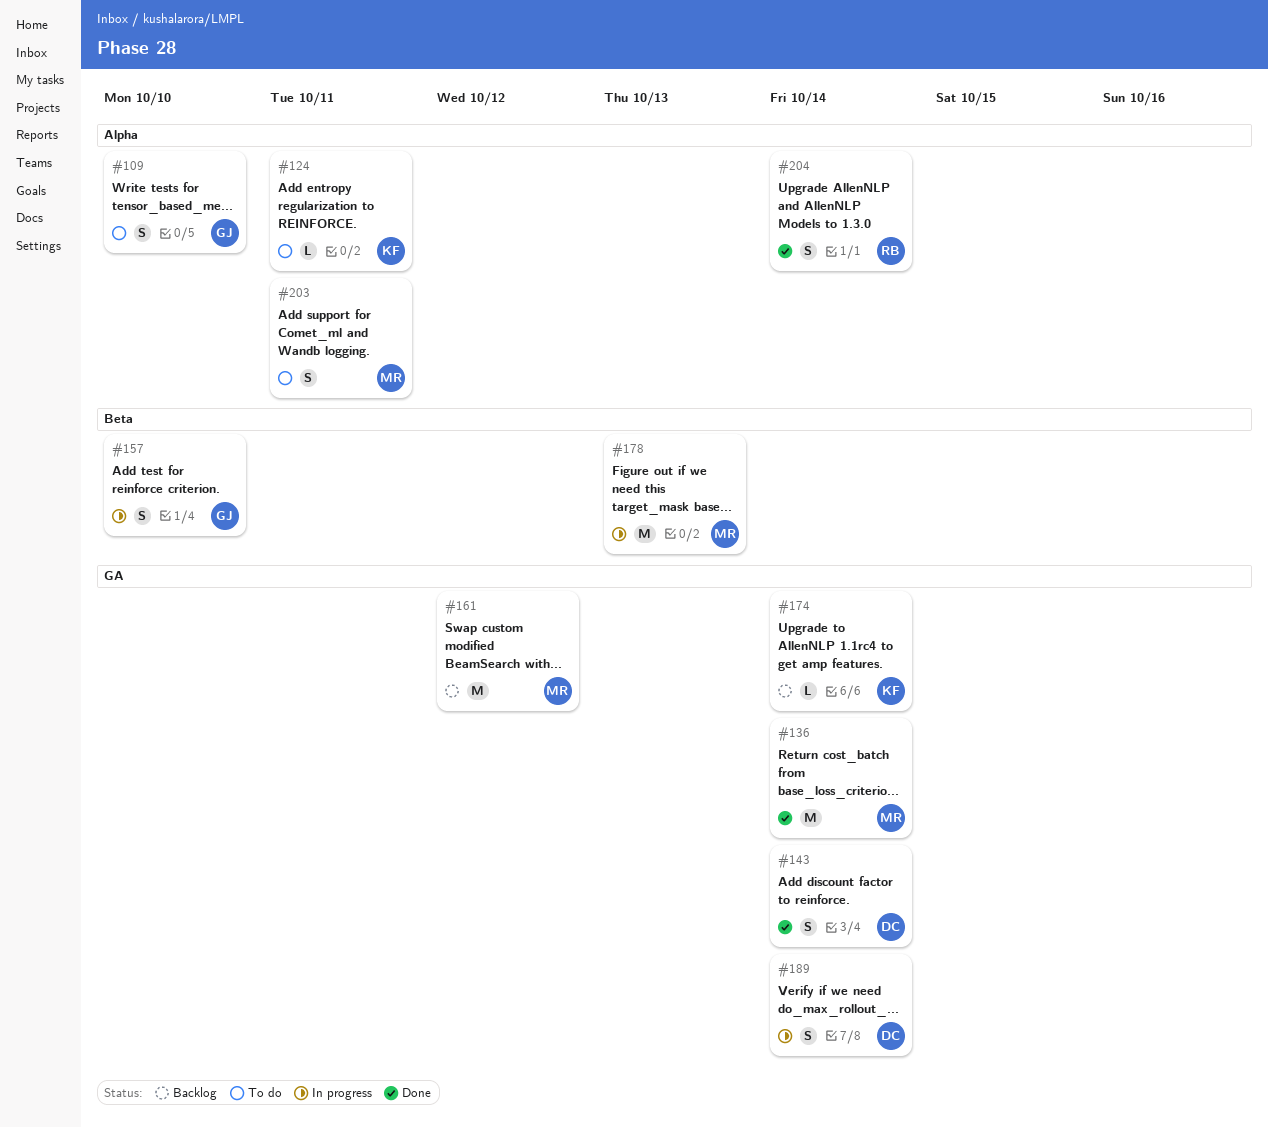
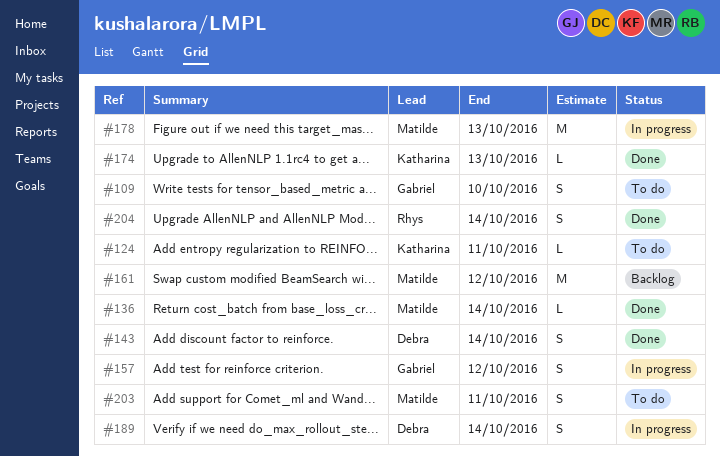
#136, estimate: M -> L
#157, due: Oct 10 -> Oct 12
#174, status: Backlog -> Done
#174, due: Oct 14 -> Oct 13

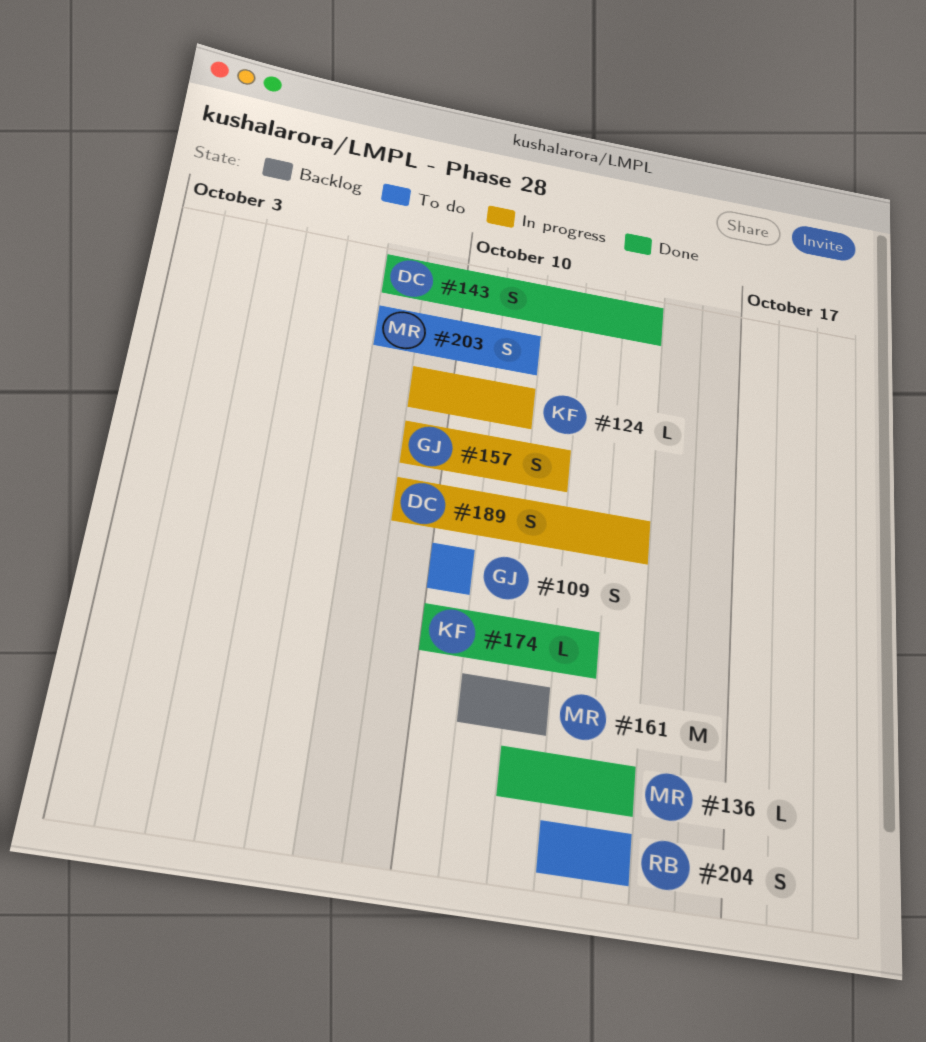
#124, status: To do -> In progress
#178: present -> none
#204, status: Done -> To do

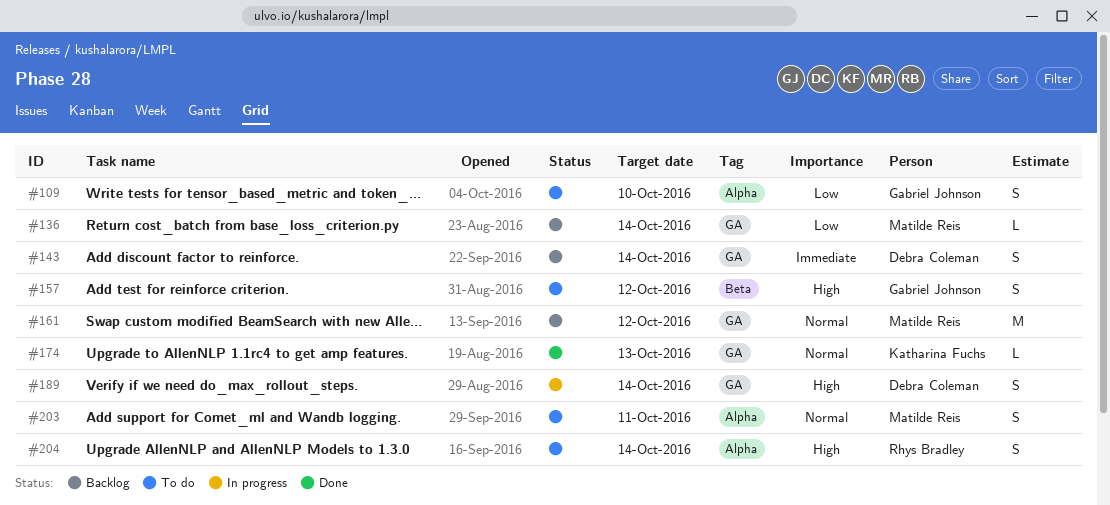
#124: present -> none
#136, status: Done -> Backlog
#143, status: Done -> Backlog
#157, status: In progress -> To do

